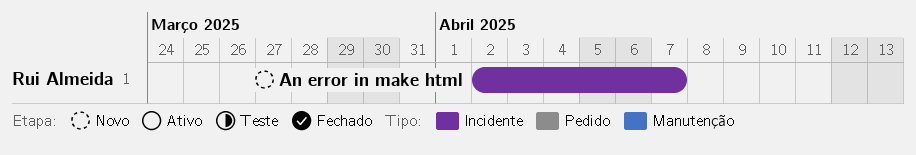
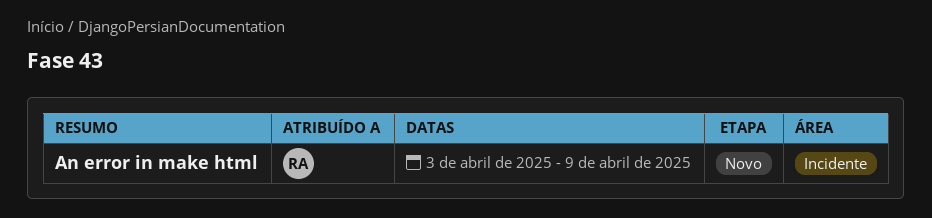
An error in make html, start: Apr 2 -> Apr 3
An error in make html, due: Apr 7 -> Apr 9

